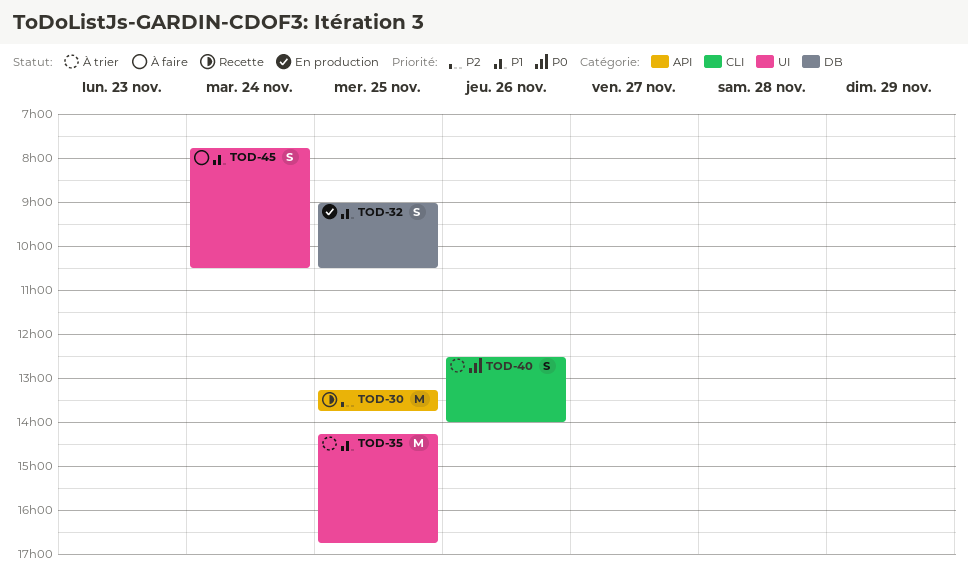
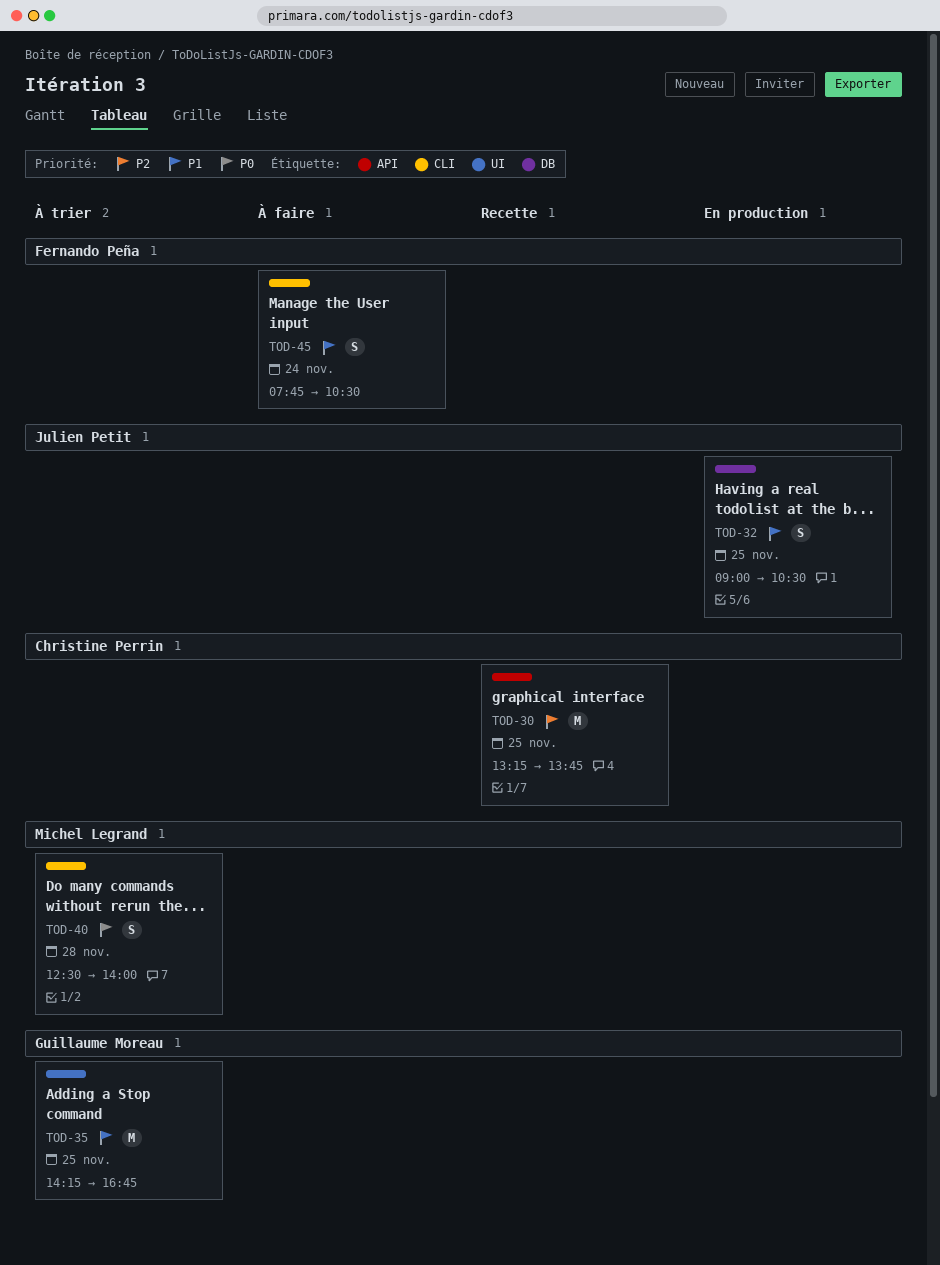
TOD-40, day: Nov 26 -> Nov 28
TOD-45, label: UI -> CLI

